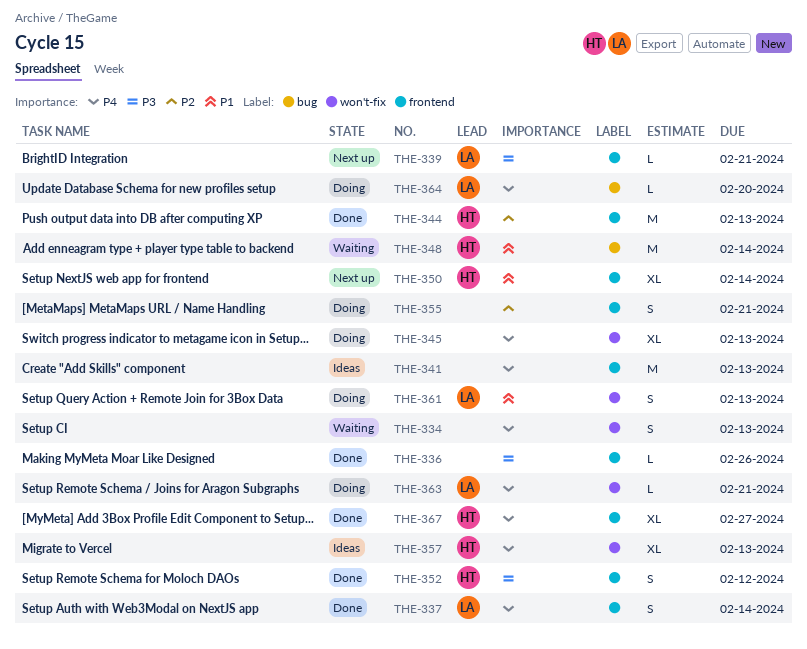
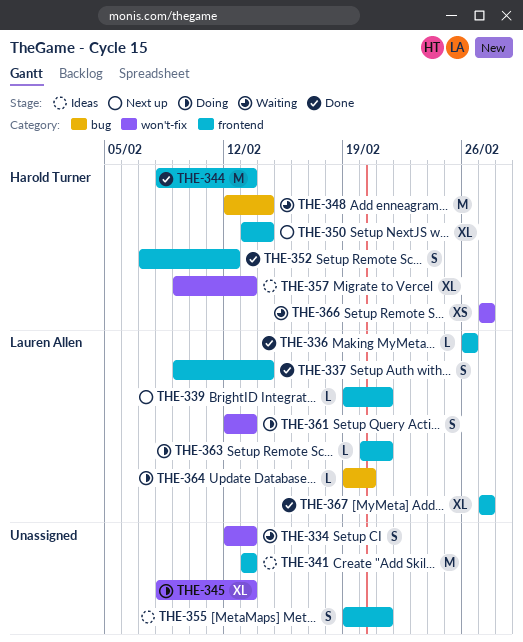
THE-336, owner: none -> Lauren Allen
THE-355, status: Doing -> Ideas
THE-363, label: won't-fix -> frontend
THE-366: none -> present
THE-367, owner: Harold Turner -> Lauren Allen

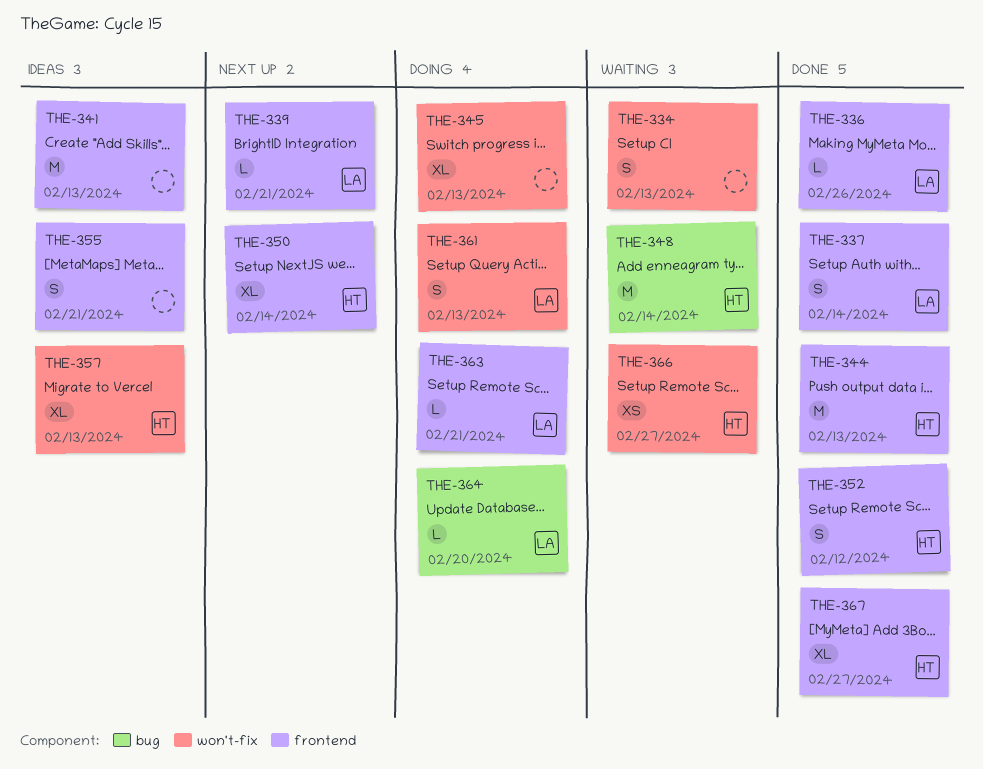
THE-367, owner: Lauren Allen -> Harold Turner

